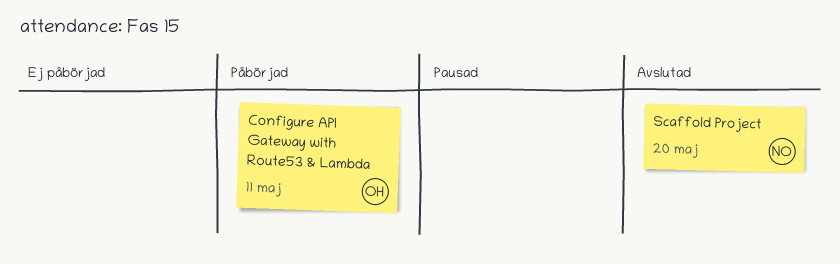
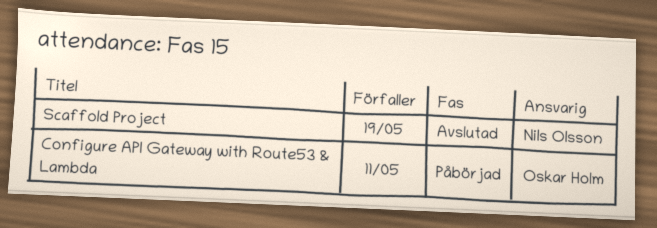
Scaffold Project, due: May 20 -> May 19

